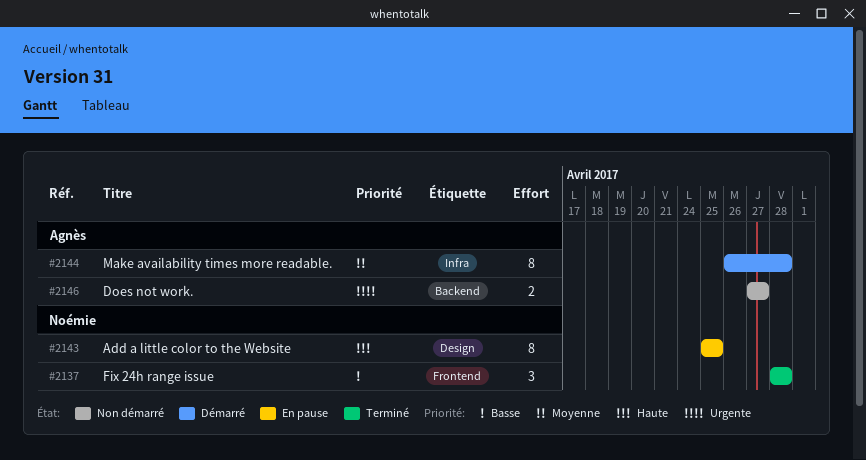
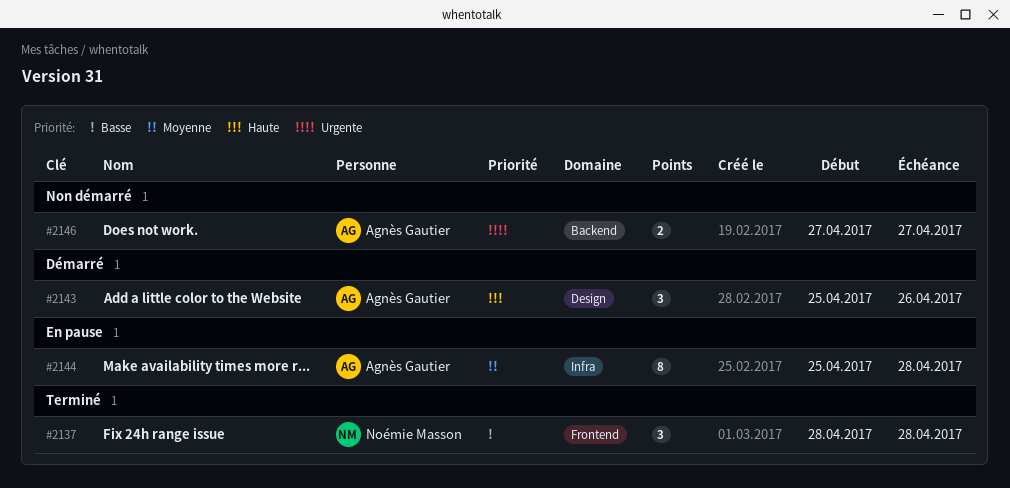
#2143, status: En pause -> Démarré
#2143, owner: Noémie Masson -> Agnès Gautier
#2143, estimate: 8 -> 3
#2143, due: Apr 25 -> Apr 26
#2144, status: Démarré -> En pause
#2144, start: Apr 26 -> Apr 25

